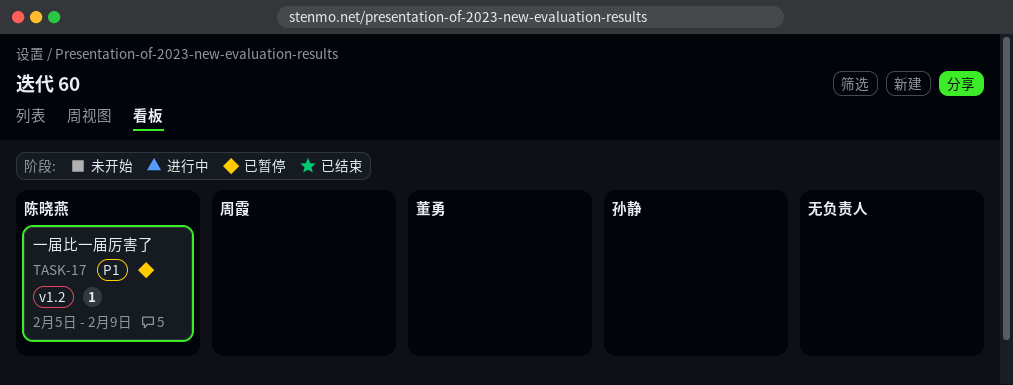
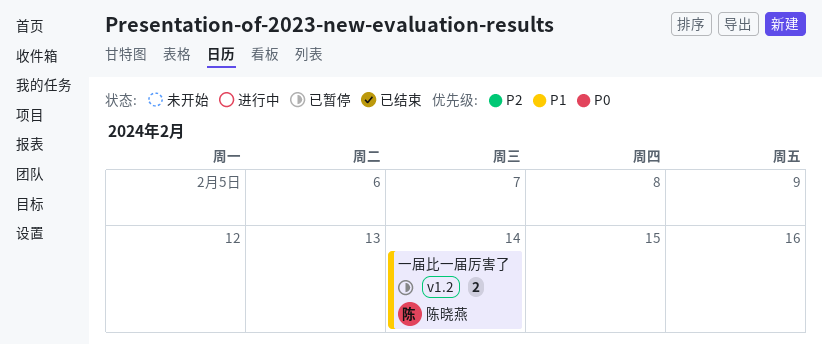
一届比一届厉害了, estimate: 1 -> 2
一届比一届厉害了, due: Feb 9 -> Feb 14

